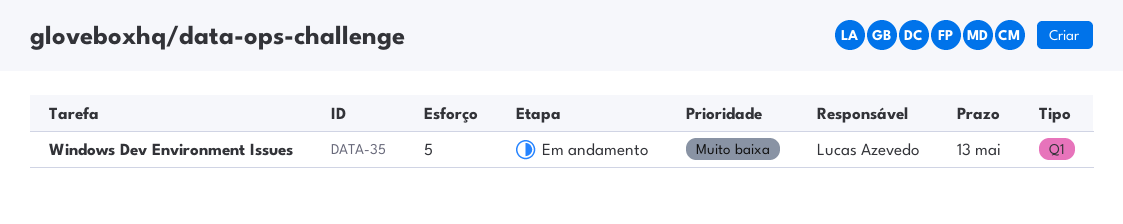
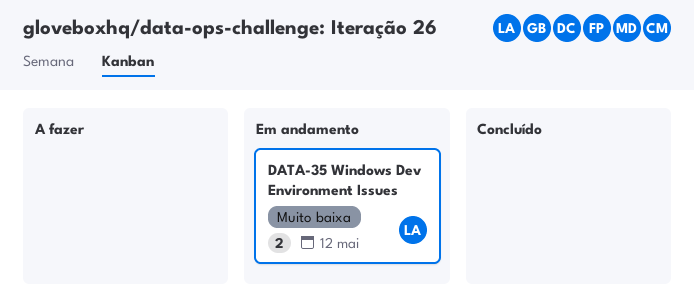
DATA-35, estimate: 5 -> 2
DATA-35, due: May 13 -> May 12

